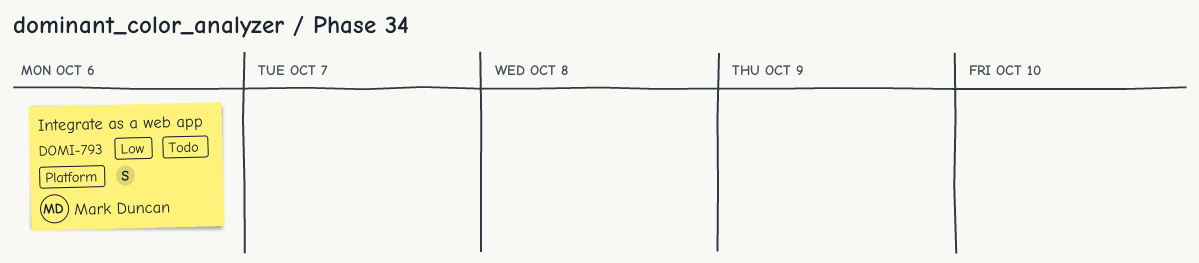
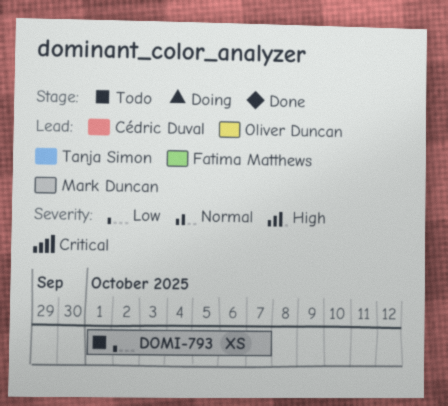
DOMI-793, estimate: S -> XS
DOMI-793, due: Oct 6 -> Oct 7

